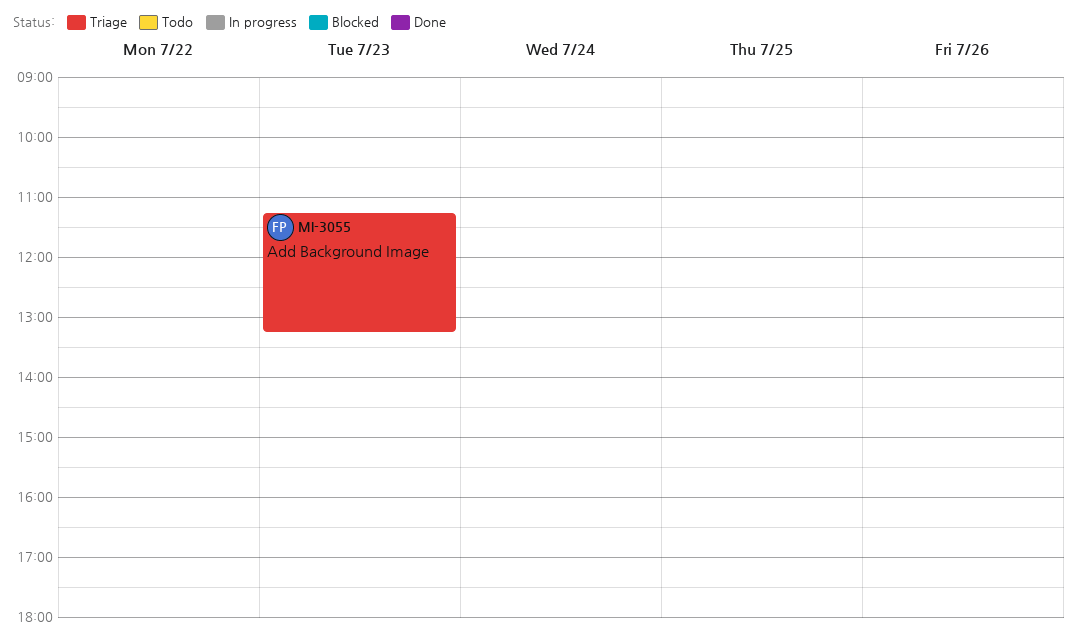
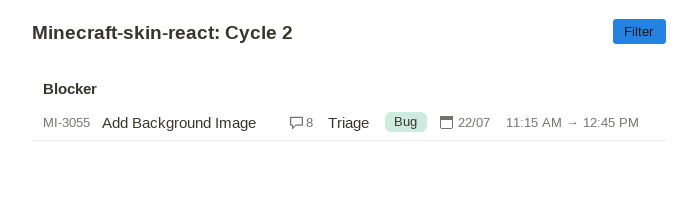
MI-3055, day: Jul 23 -> Jul 22
MI-3055, ends: 13:15 -> 12:45

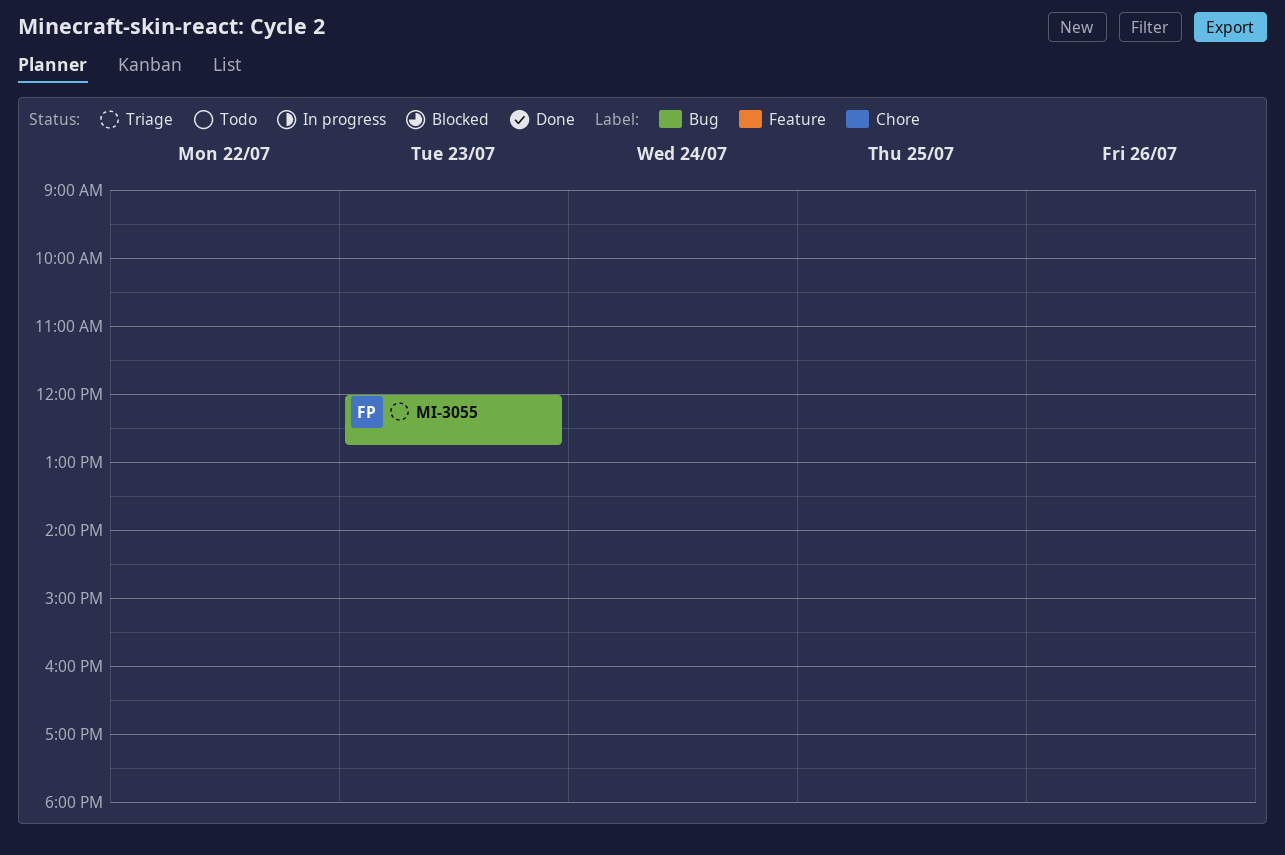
MI-3055, day: Jul 22 -> Jul 23
MI-3055, begins: 11:15 -> 12:00

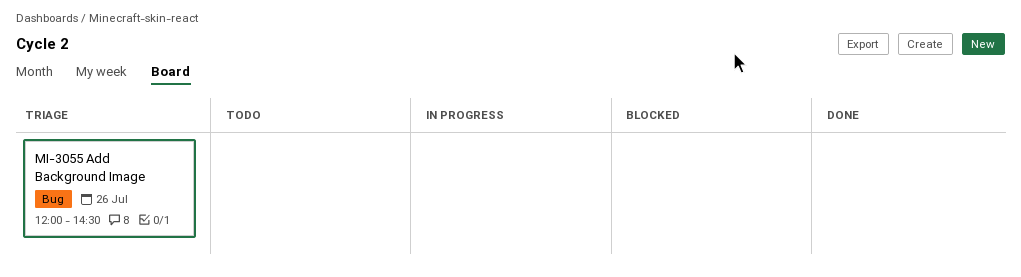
MI-3055, day: Jul 23 -> Jul 26
MI-3055, ends: 12:45 -> 14:30

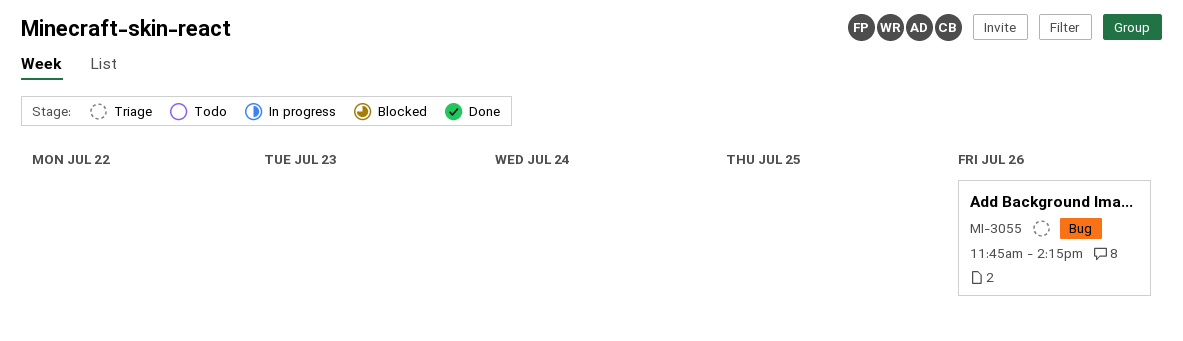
MI-3055, begins: 12:00 -> 11:45
MI-3055, ends: 14:30 -> 14:15

